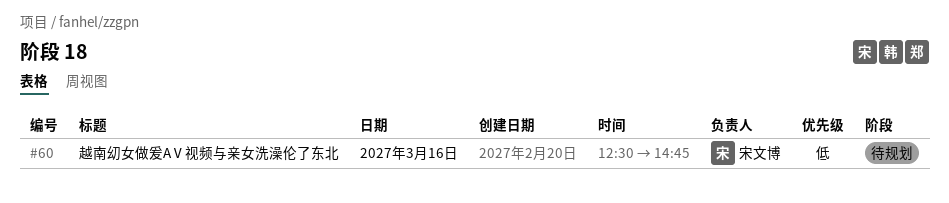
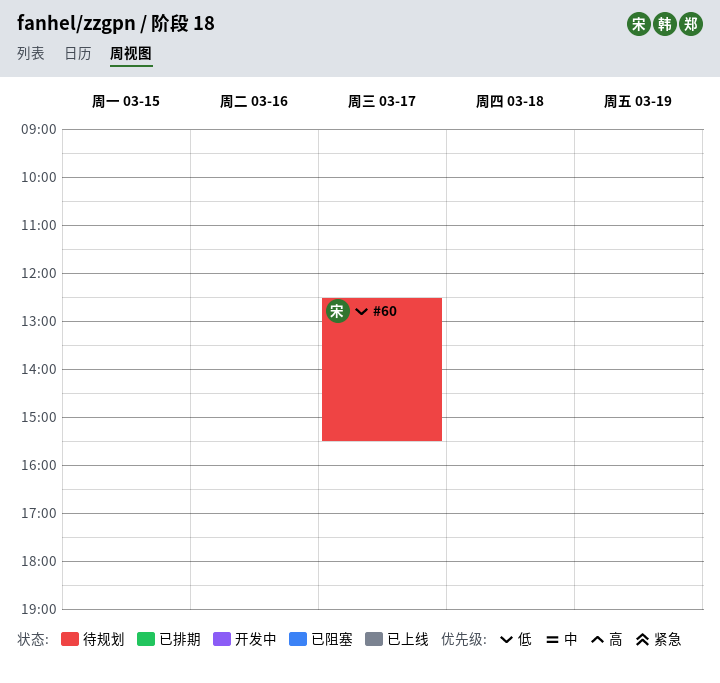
#60, day: Mar 16 -> Mar 17
#60, ends: 14:45 -> 15:30

